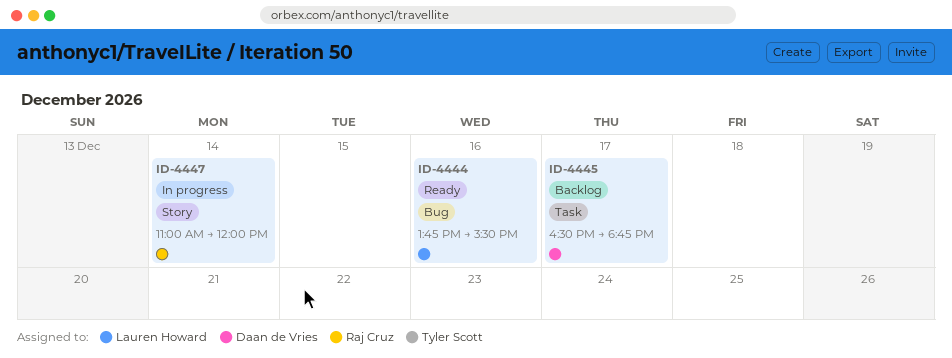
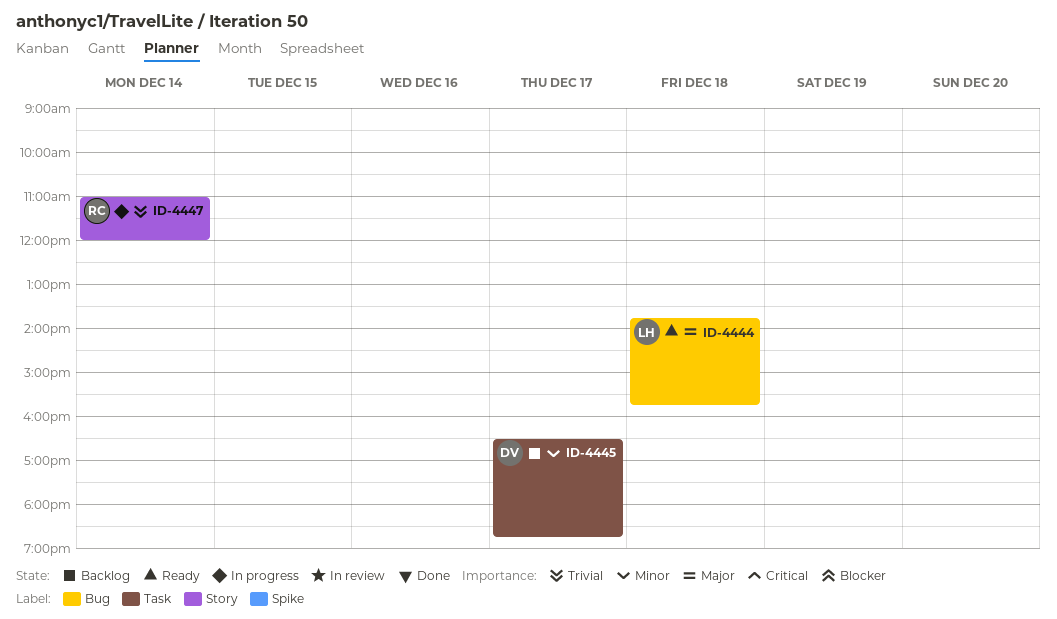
ID-4444, day: Dec 16 -> Dec 18
ID-4444, ends: 15:30 -> 15:45

